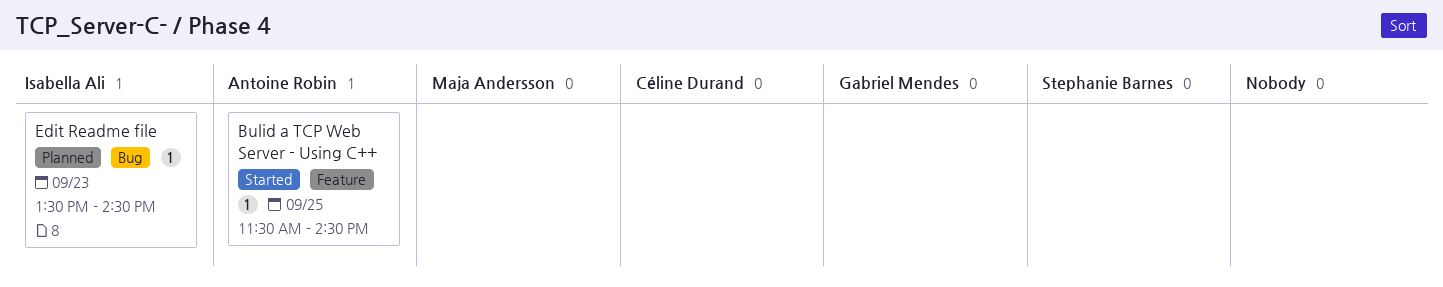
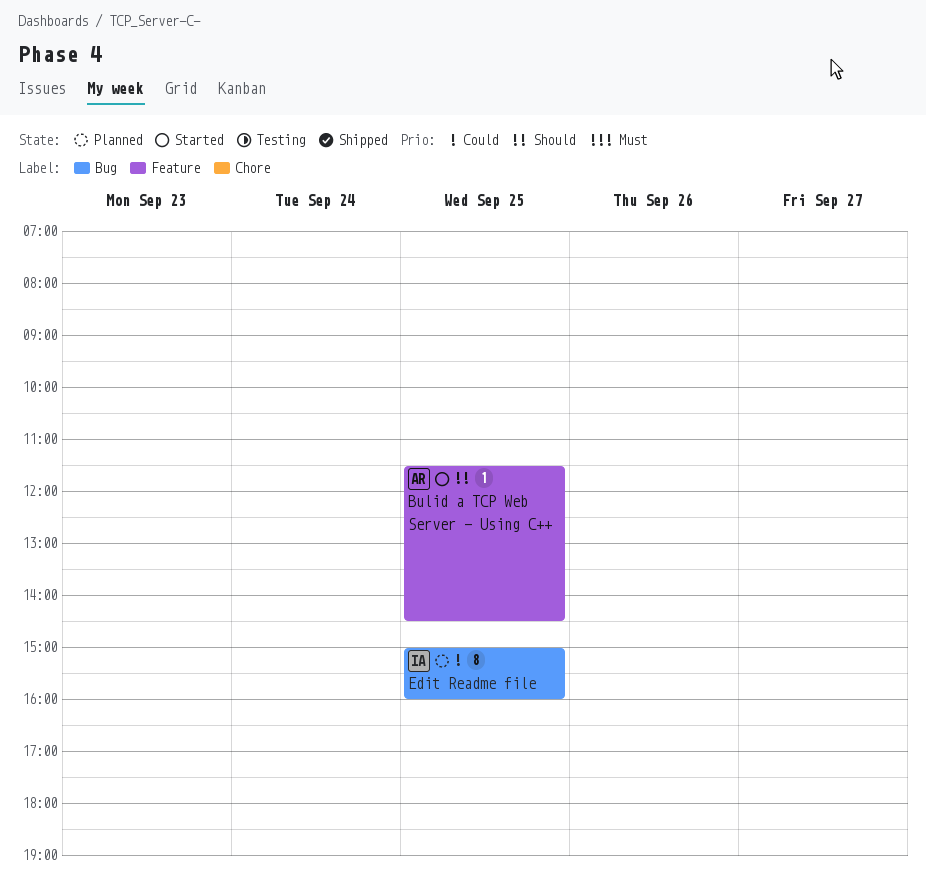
Edit Readme file, estimate: 1 -> 8
Edit Readme file, day: Sep 23 -> Sep 25
Edit Readme file, begins: 13:30 -> 15:00
Edit Readme file, ends: 14:30 -> 16:00

